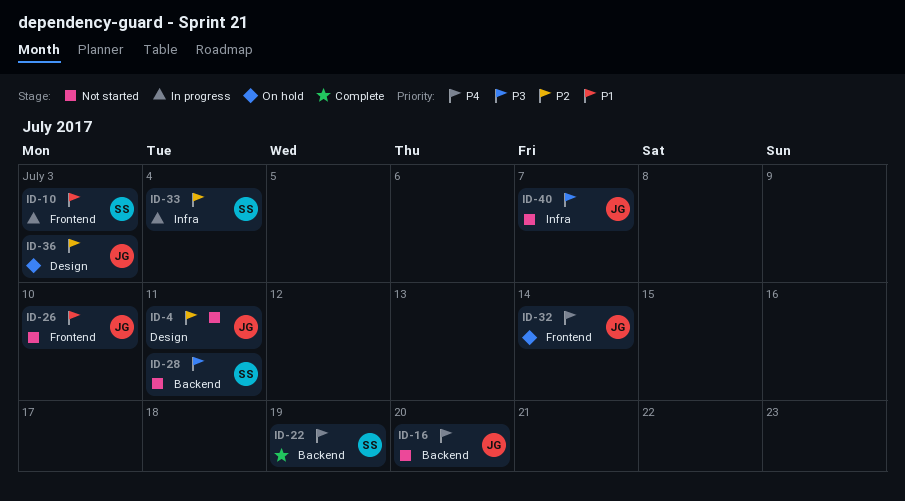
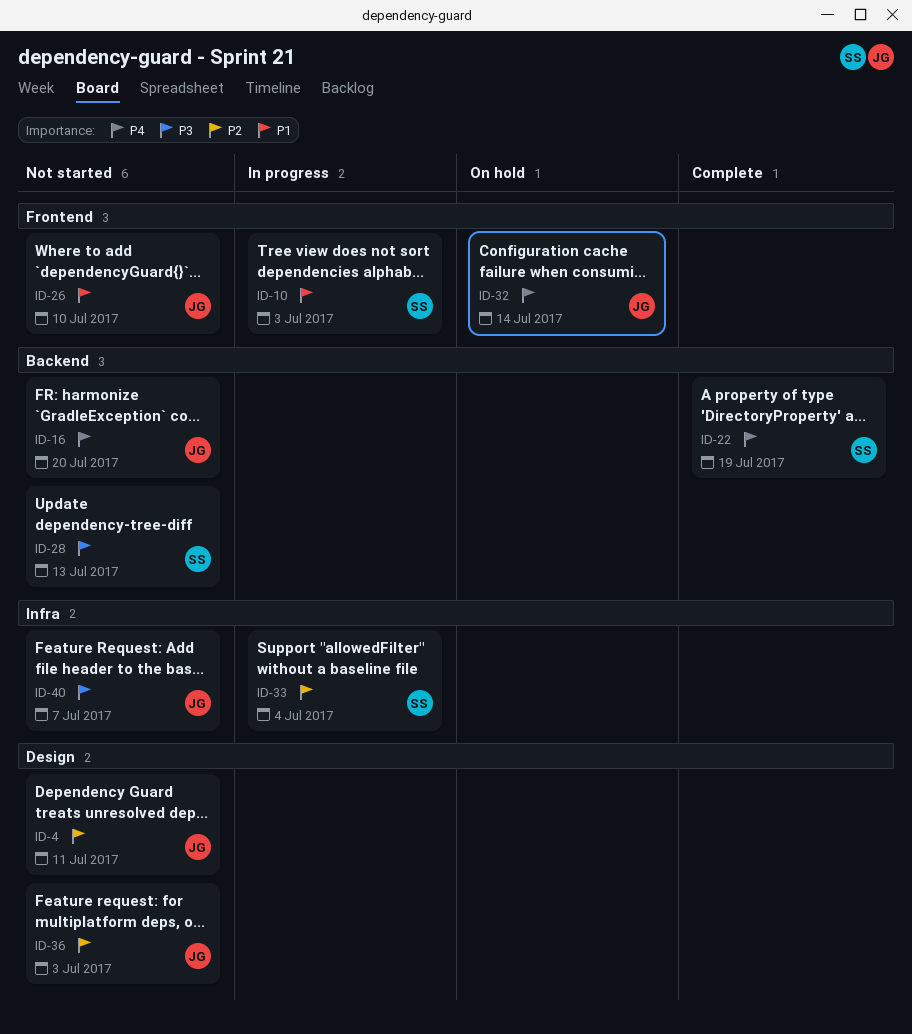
ID-28, due: Jul 11 -> Jul 13
ID-36, status: On hold -> Not started

